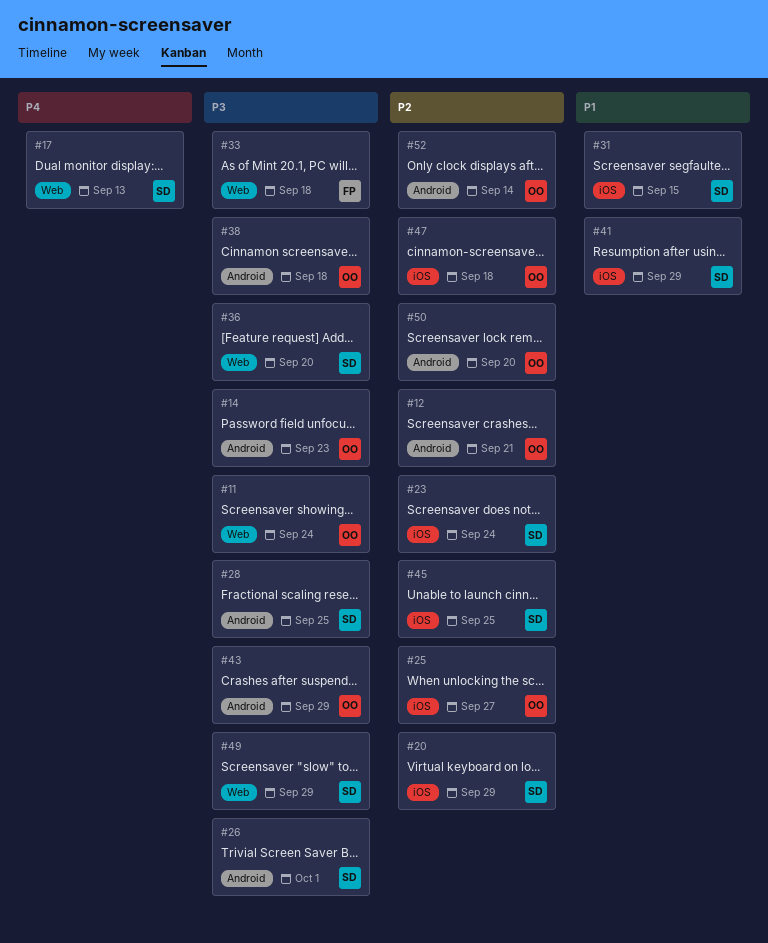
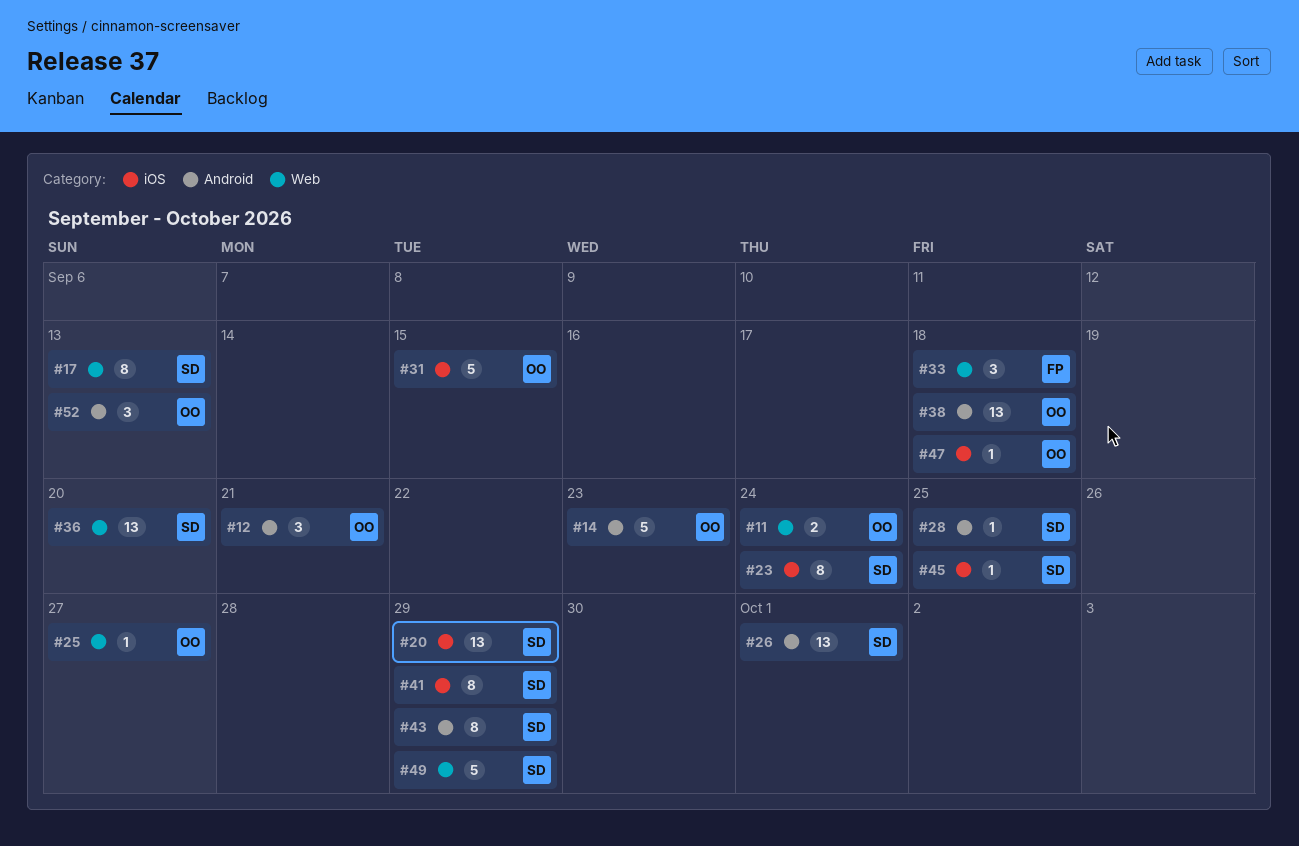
#25, label: iOS -> Web
#31, owner: SD -> OO
#43, owner: OO -> SD
#50: present -> none
#52, due: Sep 14 -> Sep 13

